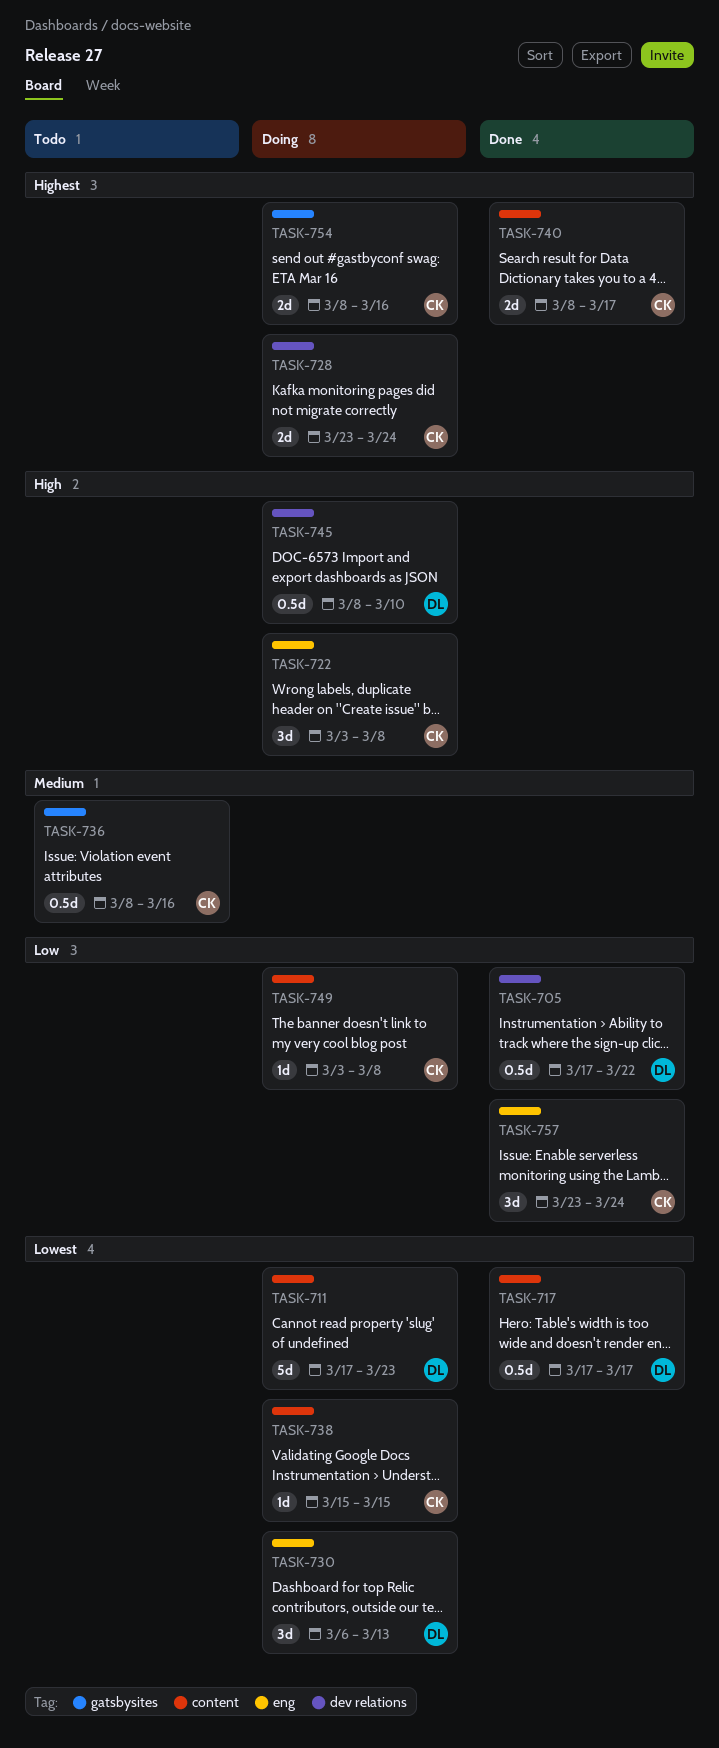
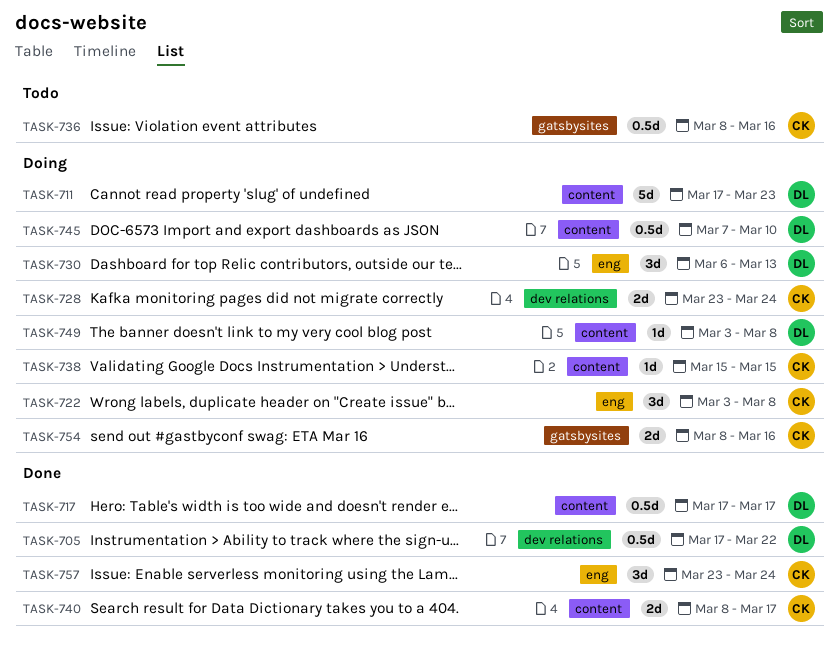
TASK-745, label: dev relations -> content
TASK-745, start: Mar 8 -> Mar 7
TASK-749, owner: CK -> DL

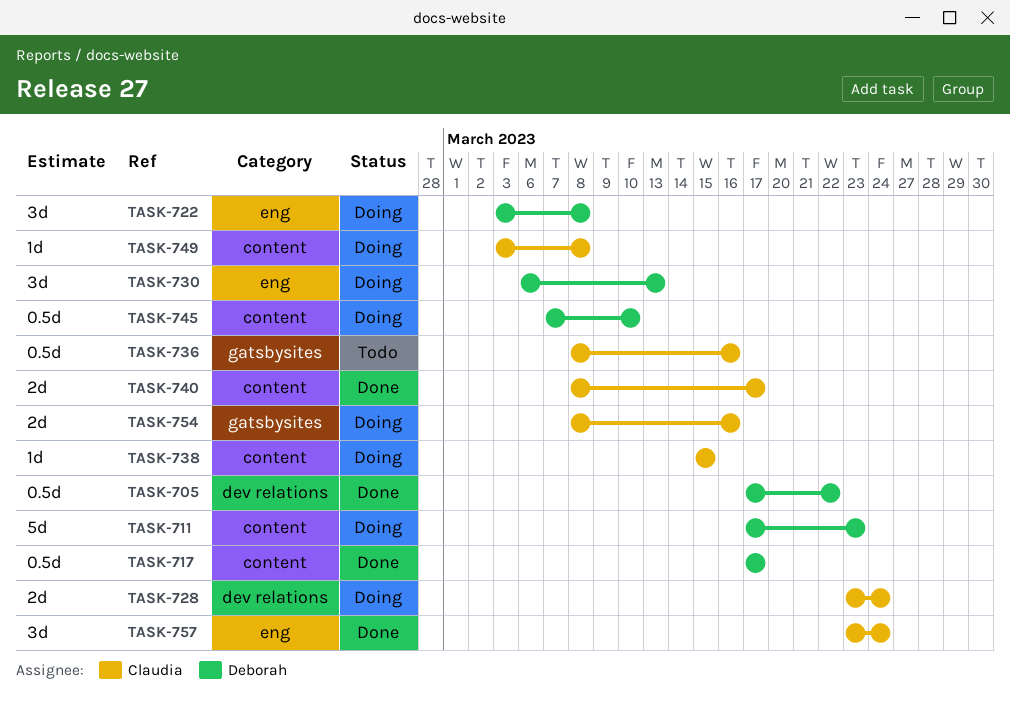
TASK-722, owner: Claudia -> Deborah
TASK-749, owner: Deborah -> Claudia

